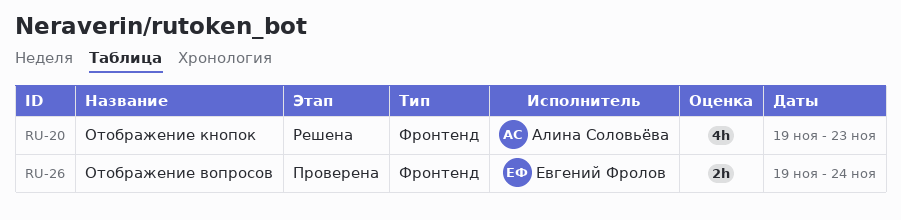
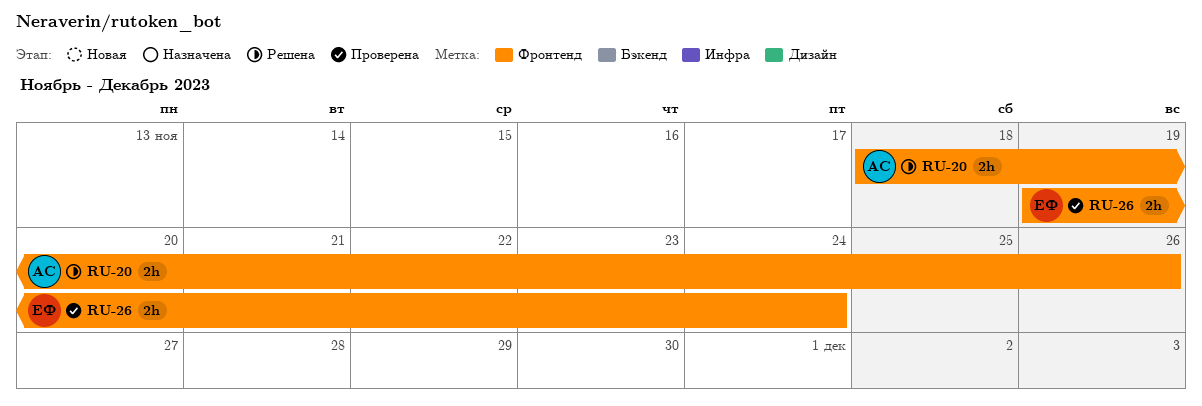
RU-20, estimate: 4h -> 2h
RU-20, start: Nov 19 -> Nov 18
RU-20, due: Nov 23 -> Nov 26

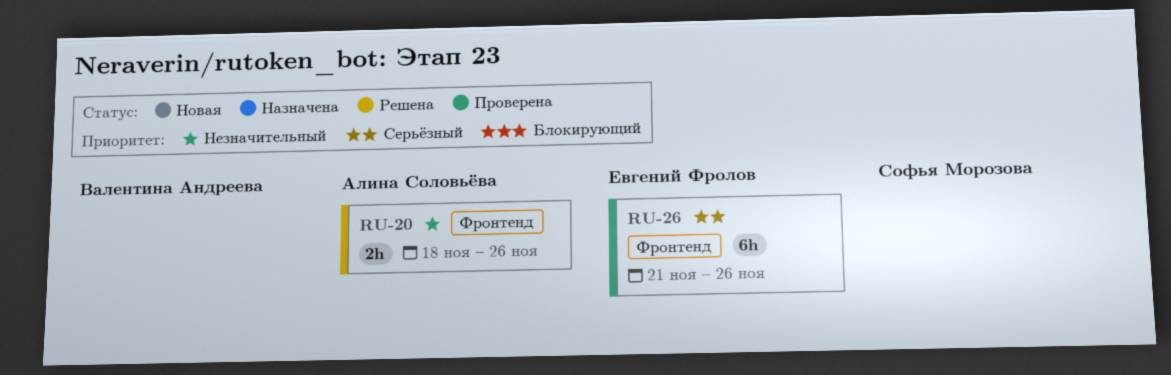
RU-26, estimate: 2h -> 6h
RU-26, start: Nov 19 -> Nov 21
RU-26, due: Nov 24 -> Nov 26

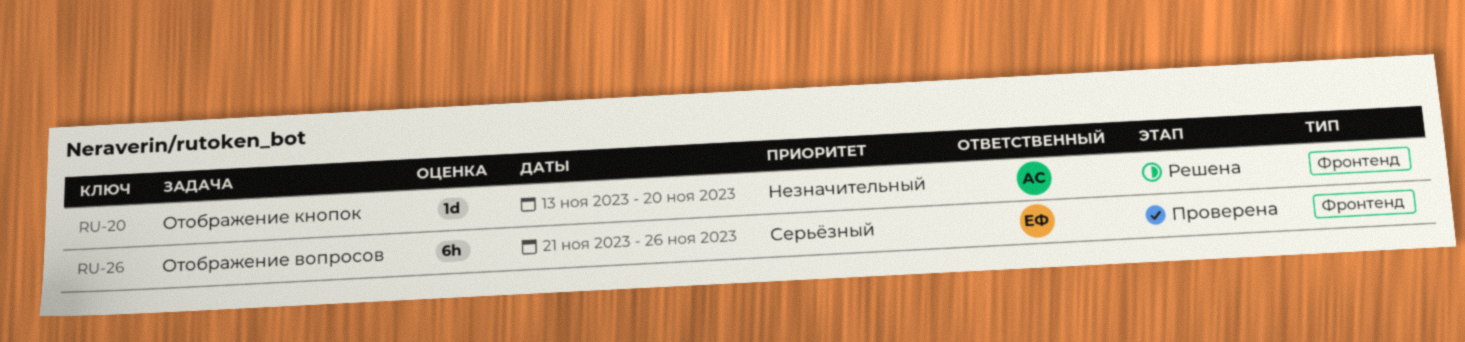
RU-20, estimate: 2h -> 1d
RU-20, start: Nov 18 -> Nov 13
RU-20, due: Nov 26 -> Nov 20

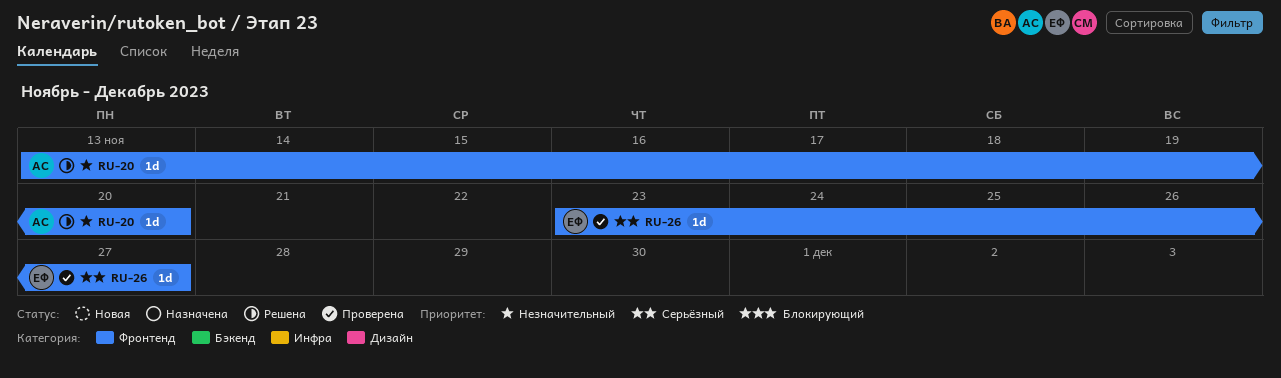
RU-26, estimate: 6h -> 1d
RU-26, start: Nov 21 -> Nov 23
RU-26, due: Nov 26 -> Nov 27

